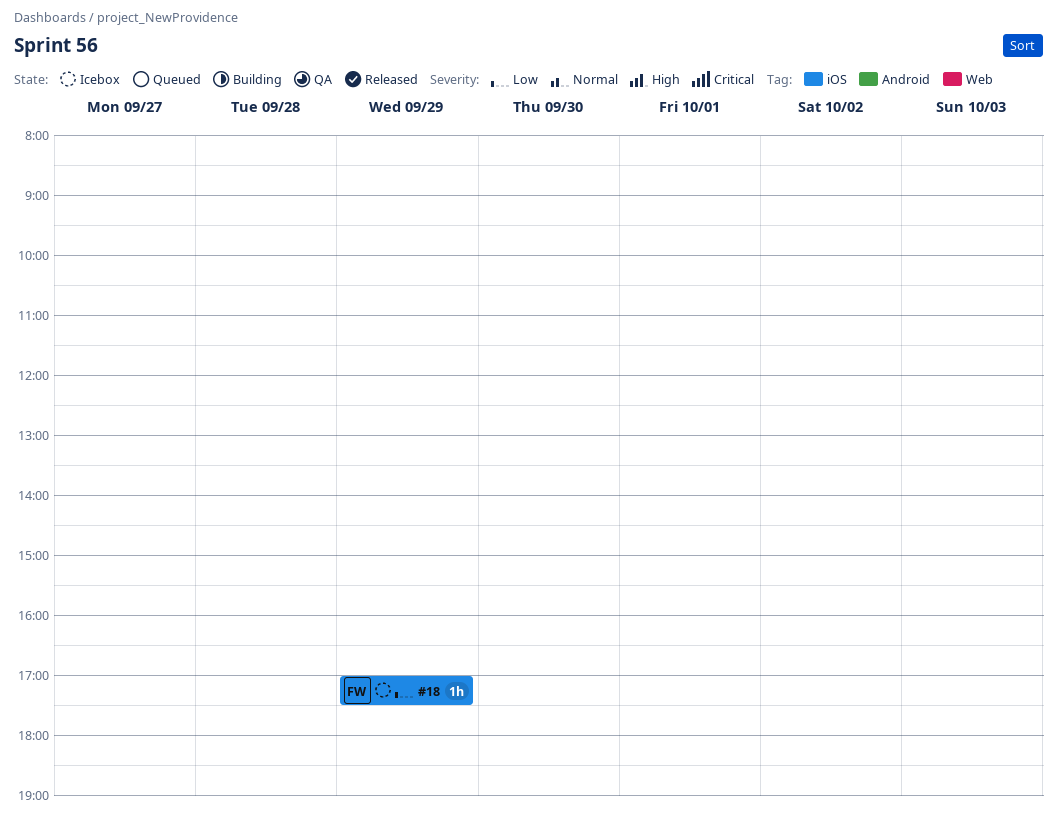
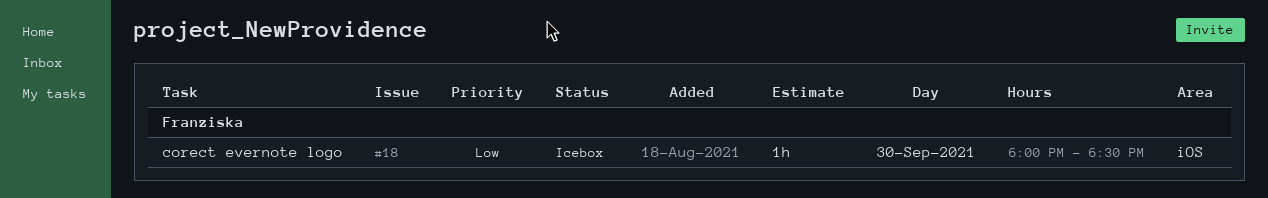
#18, day: Sep 29 -> Sep 30
#18, begins: 17:00 -> 18:00
#18, ends: 17:30 -> 18:30

